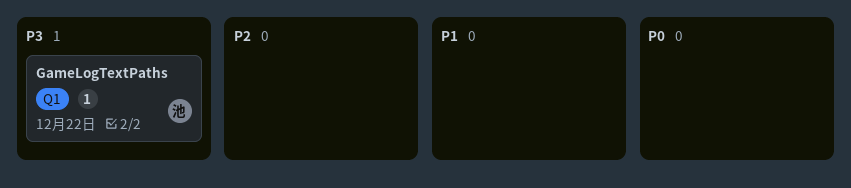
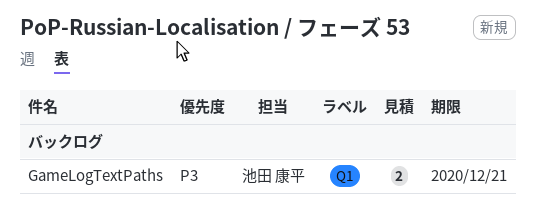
GameLogTextPaths, estimate: 1 -> 2
GameLogTextPaths, due: Dec 22 -> Dec 21

